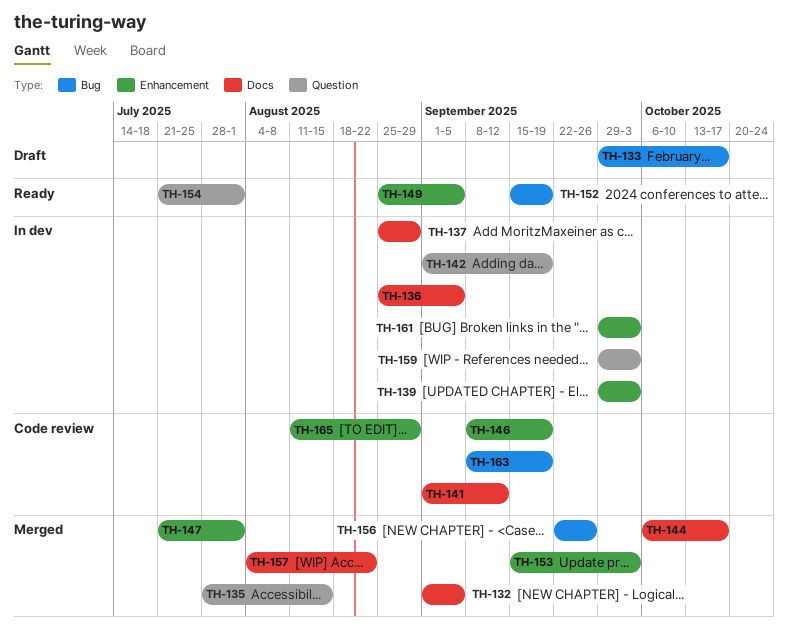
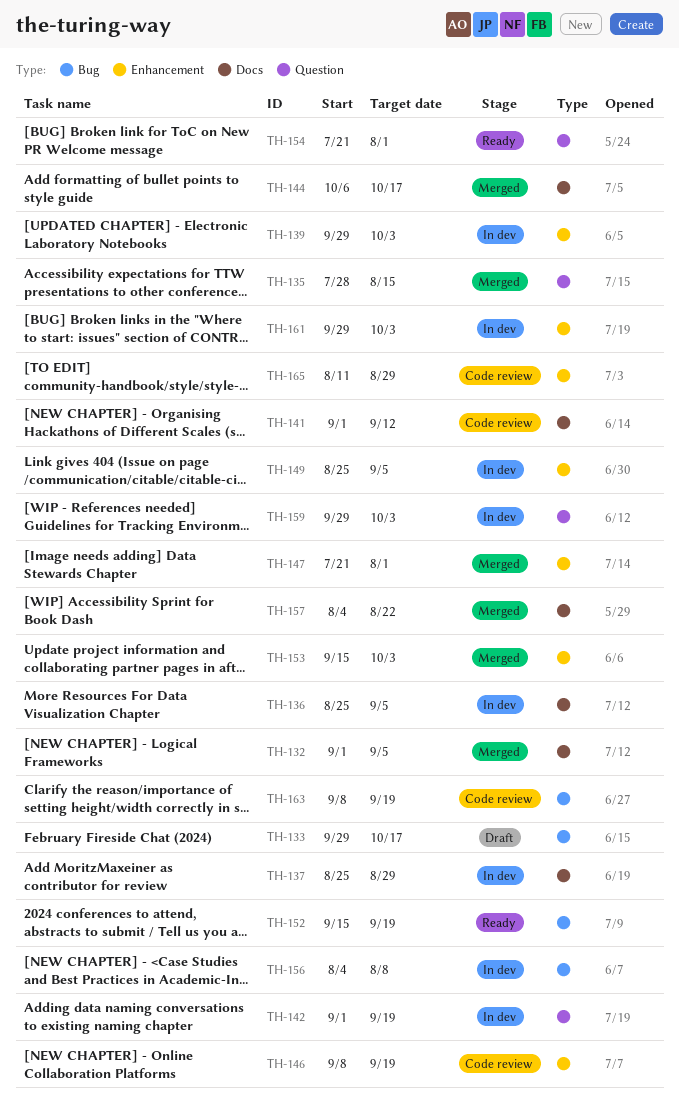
TH-149, status: Ready -> In dev
TH-156, status: Merged -> In dev
TH-156, start: Sep 22 -> Aug 4
TH-156, due: Sep 26 -> Aug 8

